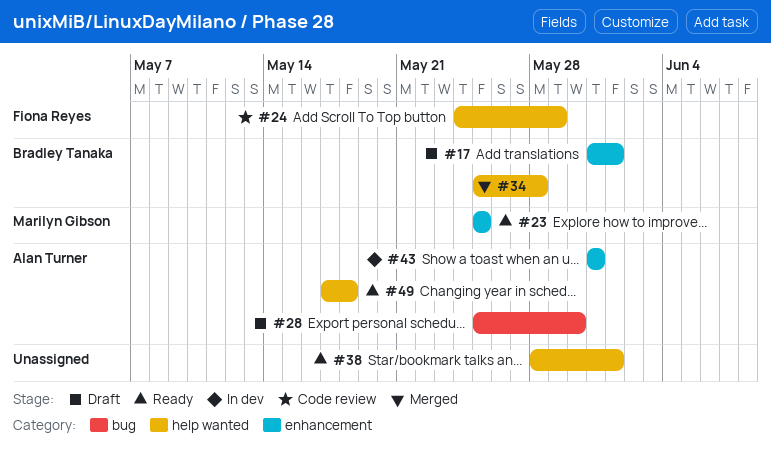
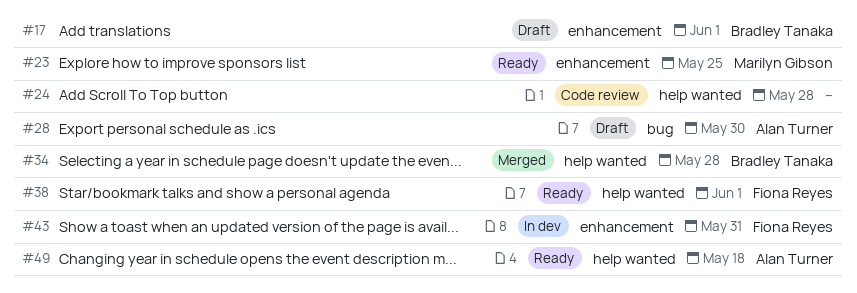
#24, owner: Fiona Reyes -> none
#24, due: May 29 -> May 28
#38, owner: none -> Fiona Reyes
#43, owner: Alan Turner -> Fiona Reyes

